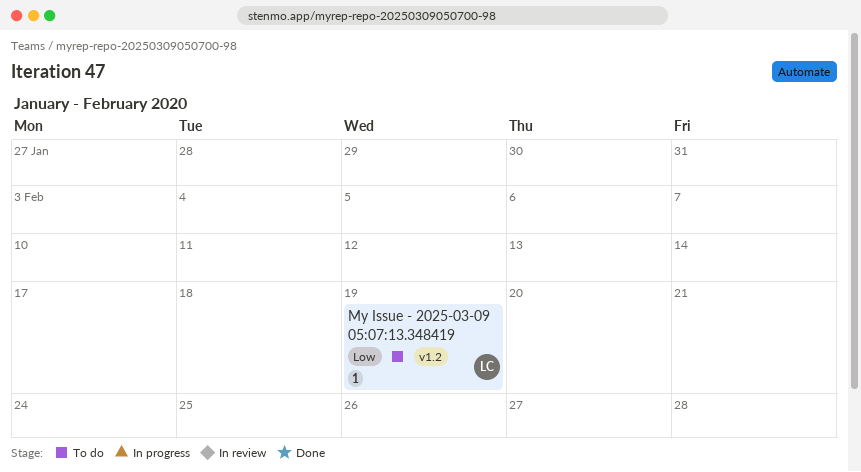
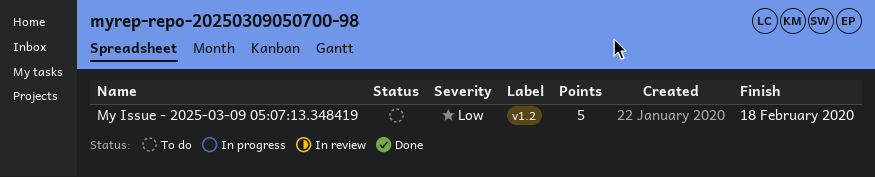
My Issue - 2025-03-09 05:07:13.348419, estimate: 1 -> 5
My Issue - 2025-03-09 05:07:13.348419, due: Feb 19 -> Feb 18

